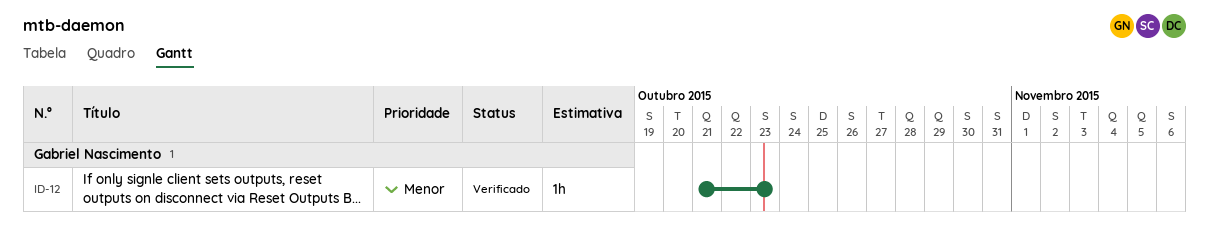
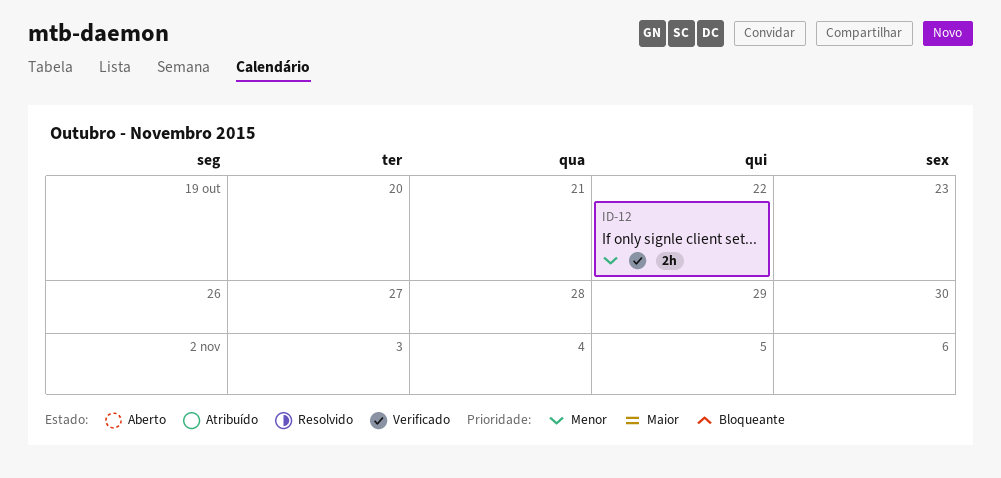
ID-12, estimate: 1h -> 2h
ID-12, due: Oct 23 -> Oct 22

